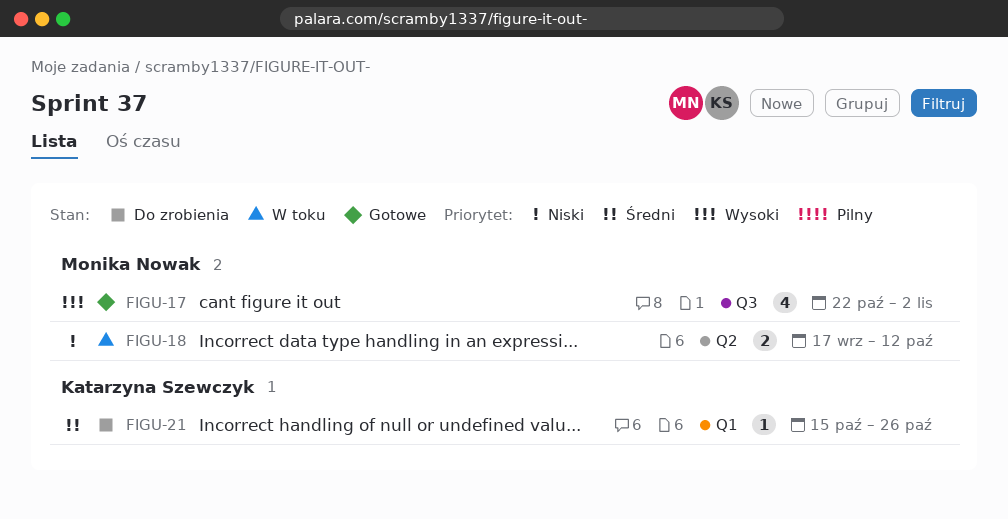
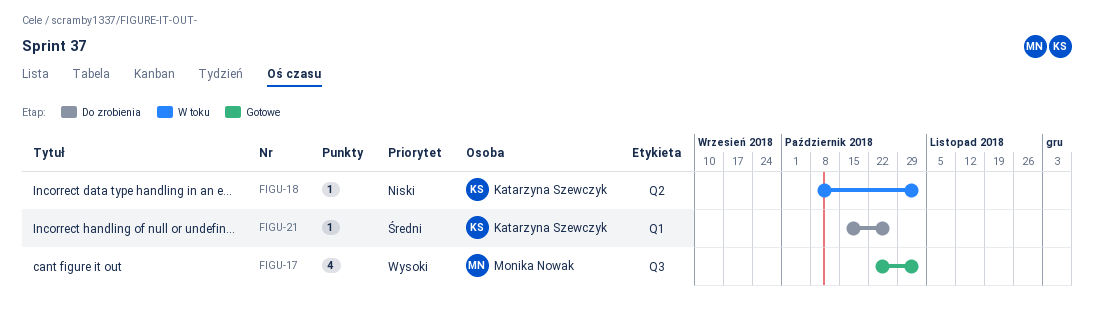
FIGU-18, owner: Monika Nowak -> Katarzyna Szewczyk
FIGU-18, estimate: 2 -> 1
FIGU-18, start: Sep 17 -> Oct 8
FIGU-18, due: Oct 12 -> Nov 2

